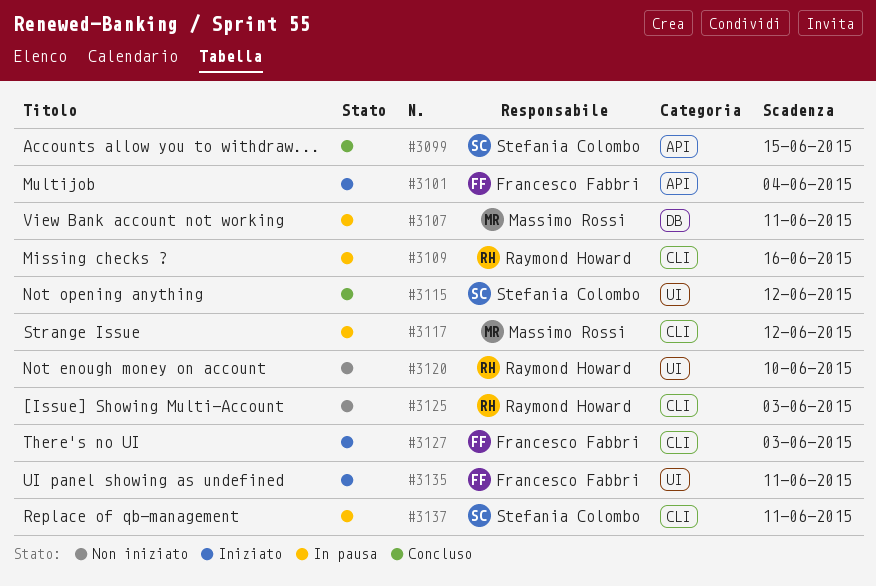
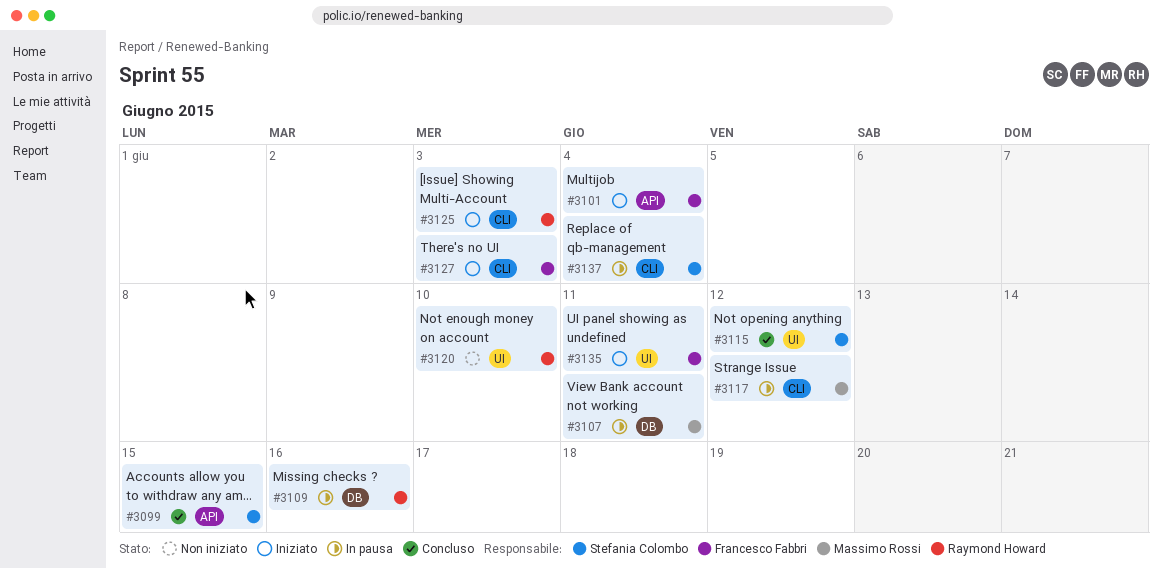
#3109, label: CLI -> DB
#3125, status: Non iniziato -> Iniziato
#3137, due: Jun 11 -> Jun 4

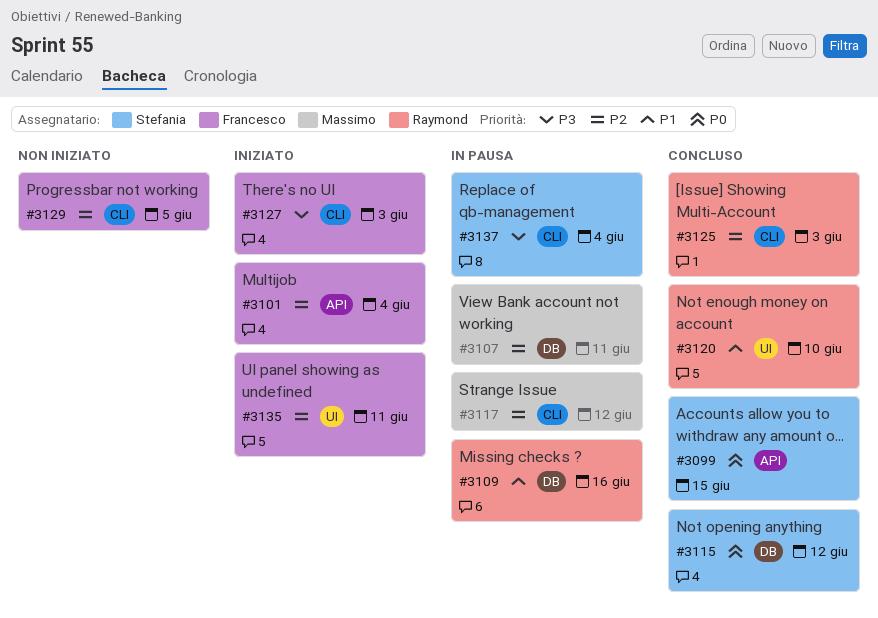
#3115, label: UI -> DB
#3120, status: Non iniziato -> Concluso
#3125, status: Iniziato -> Concluso
#3129: none -> present

